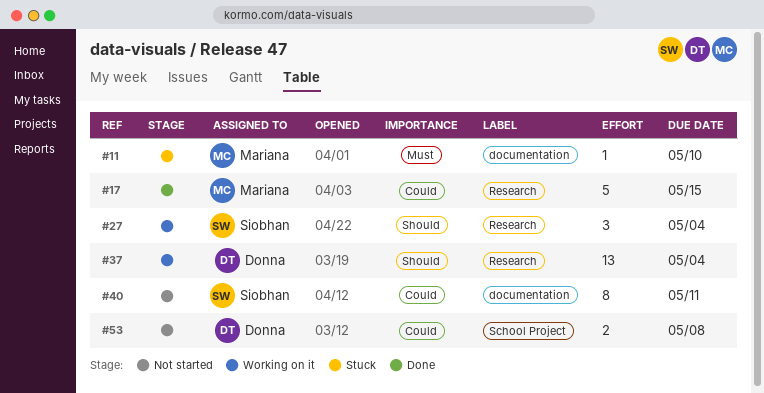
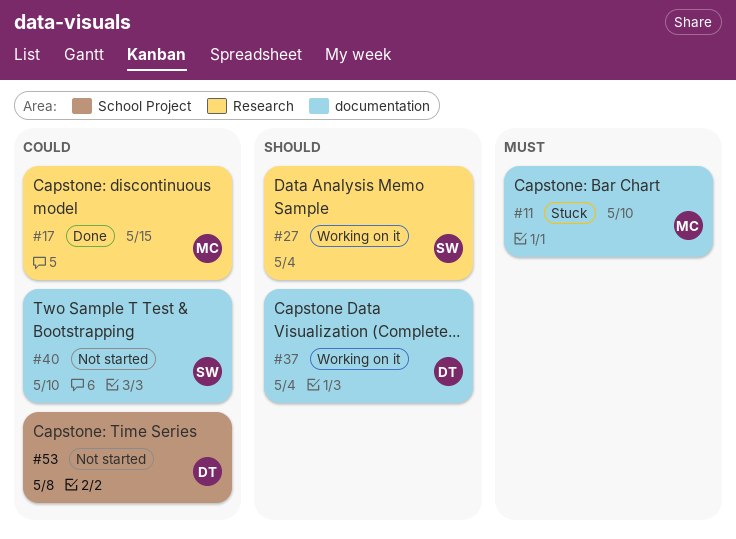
#37, label: Research -> documentation
#40, due: May 11 -> May 10

